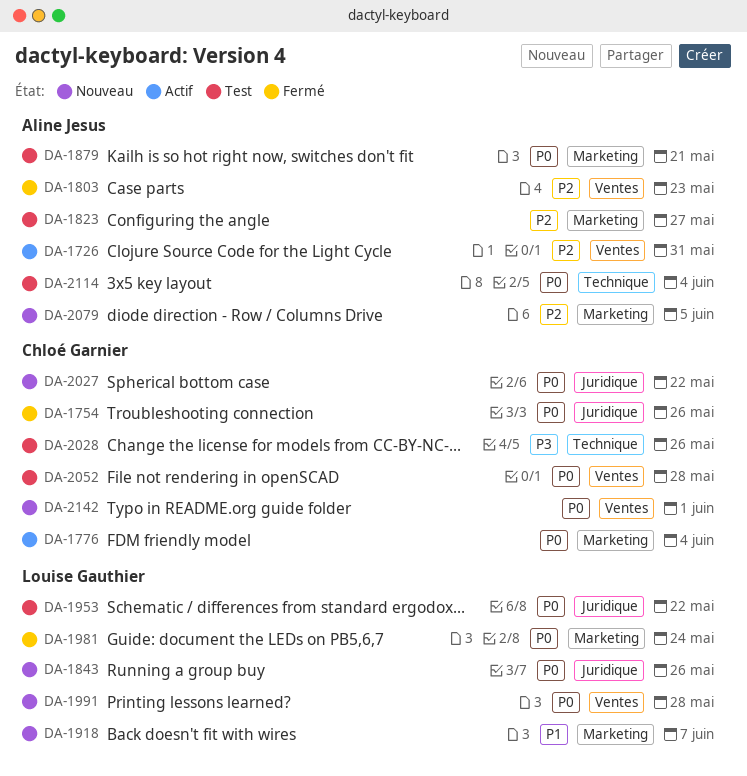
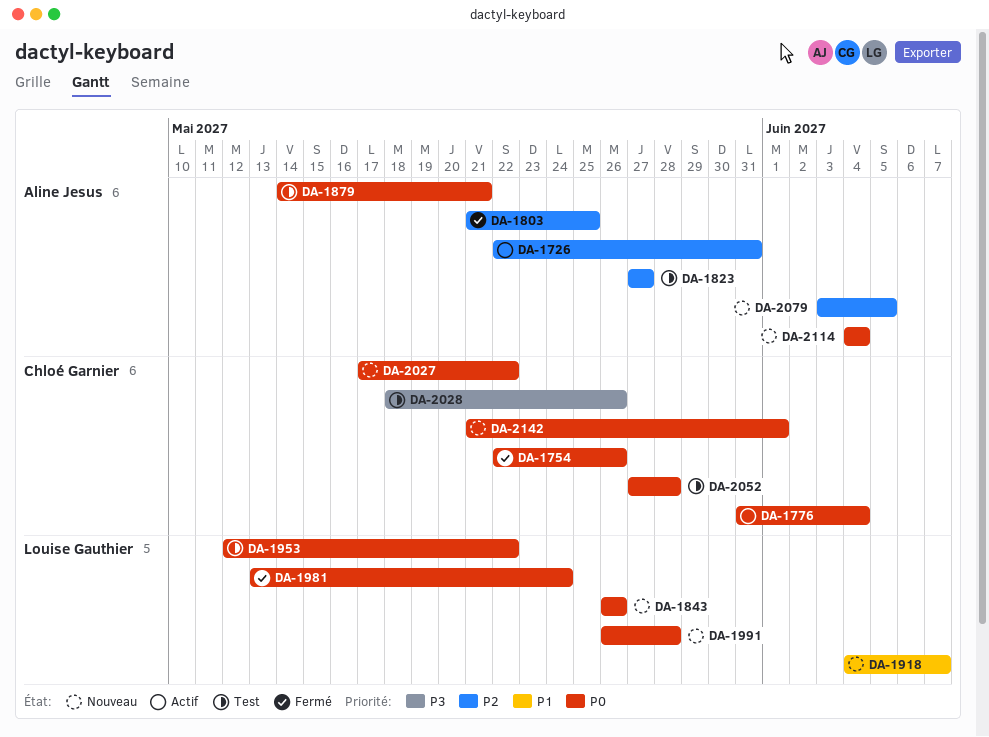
DA-1803, due: May 23 -> May 25
DA-2114, status: Test -> Nouveau

